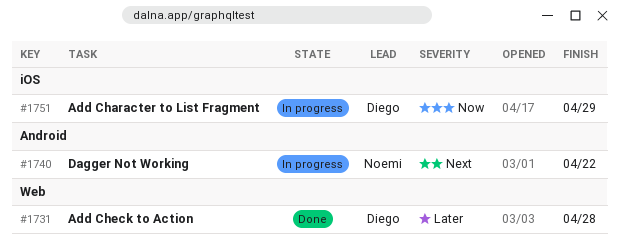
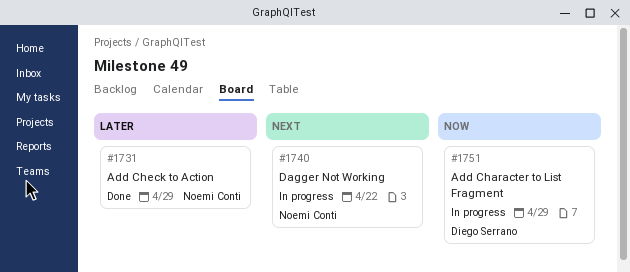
#1731, owner: Diego Serrano -> Noemi Conti
#1731, due: Apr 28 -> Apr 29

